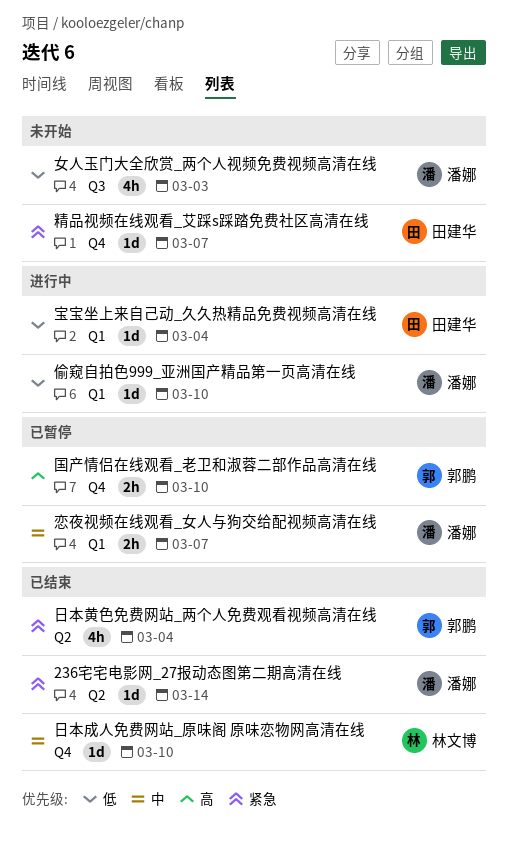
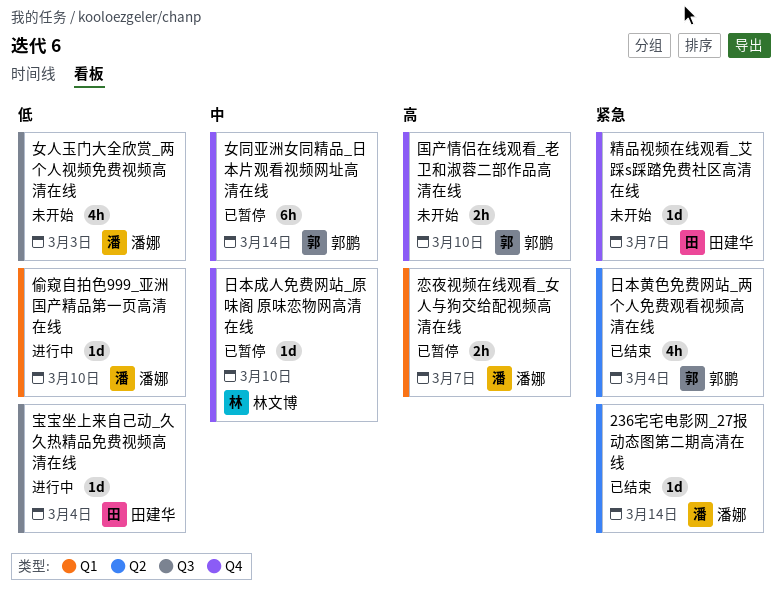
国产情侣在线观看_老卫和淑蓉二部作品高清在线, status: 已暂停 -> 未开始
女同亚洲女同精品_日本片观看视频网址高清在线: none -> present
宝宝坐上来自己动_久久热精品免费视频高清在线, label: Q1 -> Q3
恋夜视频在线观看_女人与狗交给配视频高清在线, priority: 中 -> 高
日本成人免费网站_原味阁 原味恋物网高清在线, status: 已结束 -> 已暂停

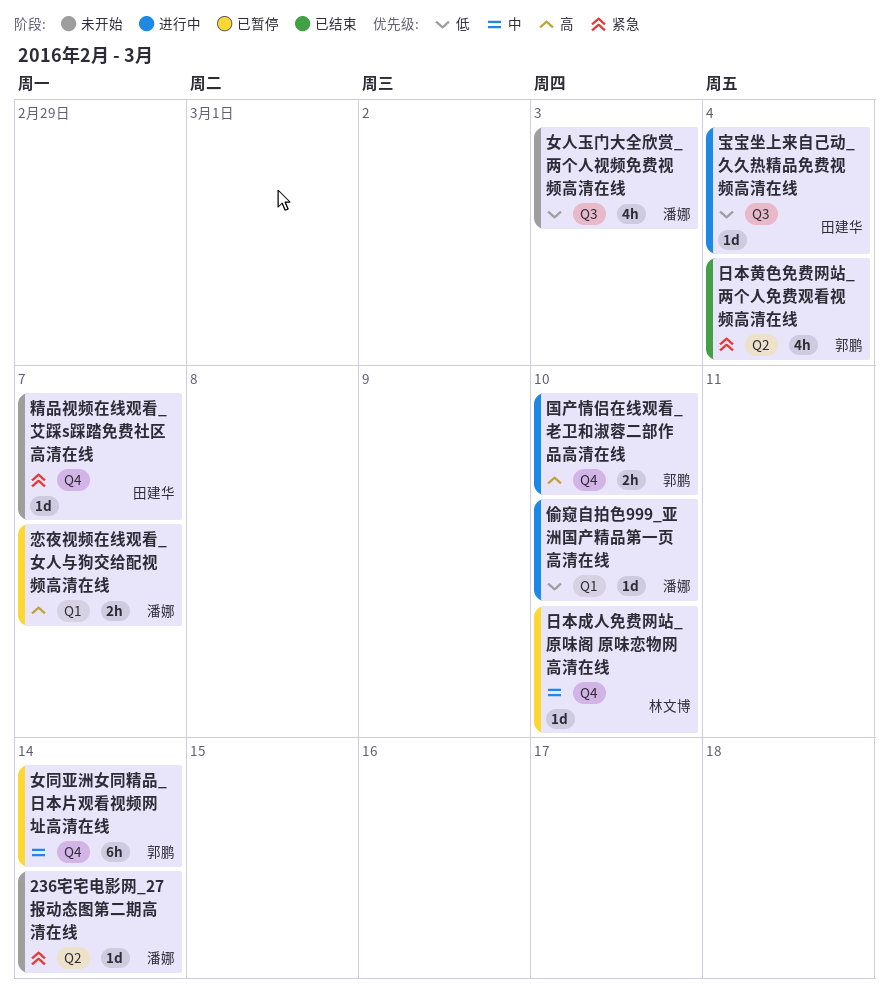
236宅宅电影网_27报动态图第二期高清在线, status: 已结束 -> 未开始
国产情侣在线观看_老卫和淑蓉二部作品高清在线, status: 未开始 -> 进行中

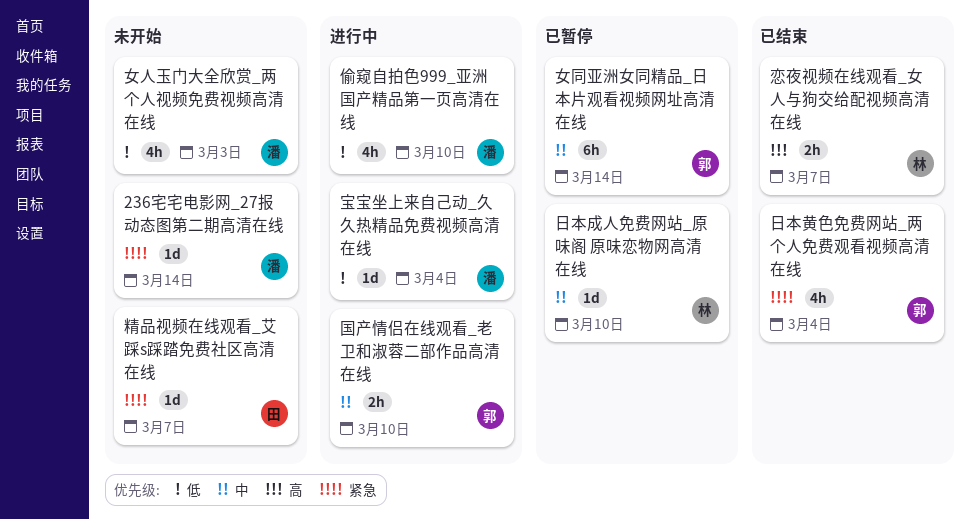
偷窥自拍色999_亚洲国产精品第一页高清在线, estimate: 1d -> 4h
国产情侣在线观看_老卫和淑蓉二部作品高清在线, priority: 高 -> 中
宝宝坐上来自己动_久久热精品免费视频高清在线, owner: 田建华 -> 潘娜
恋夜视频在线观看_女人与狗交给配视频高清在线, status: 已暂停 -> 已结束
恋夜视频在线观看_女人与狗交给配视频高清在线, owner: 潘娜 -> 林文博

